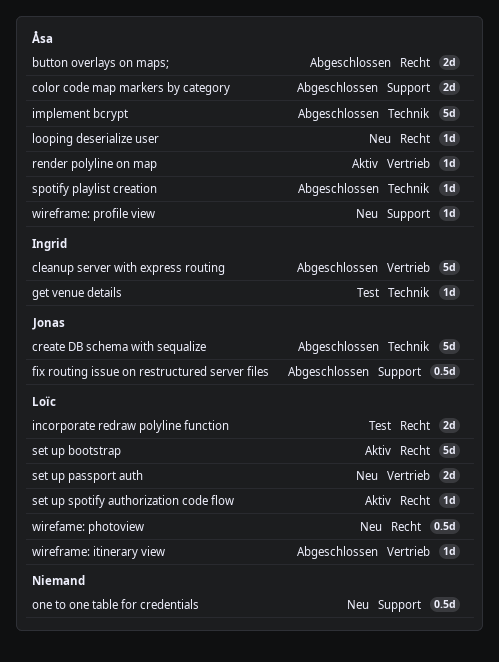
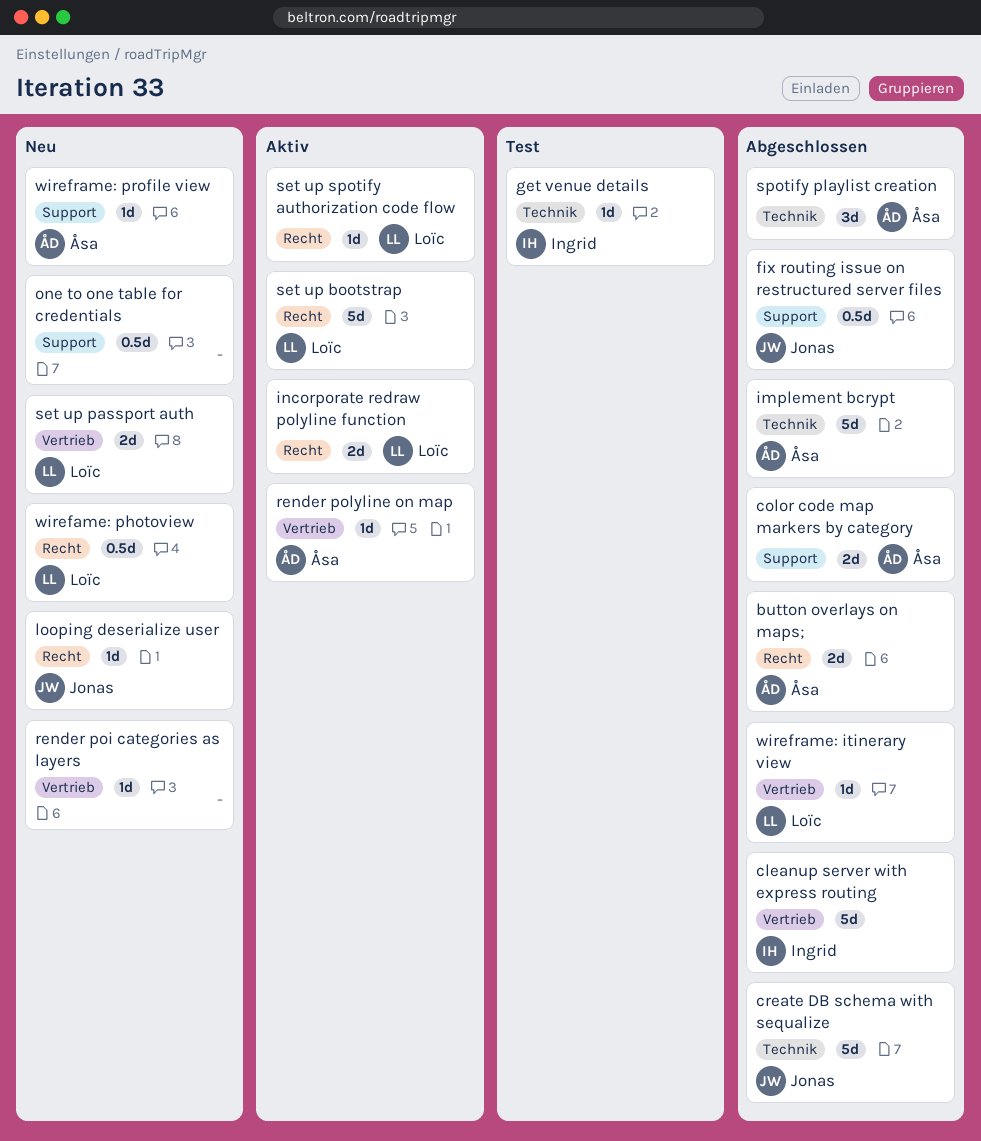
incorporate redraw polyline function, status: Test -> Aktiv
looping deserialize user, owner: Åsa -> Jonas
render poi categories as layers: none -> present
spotify playlist creation, estimate: 1d -> 3d

